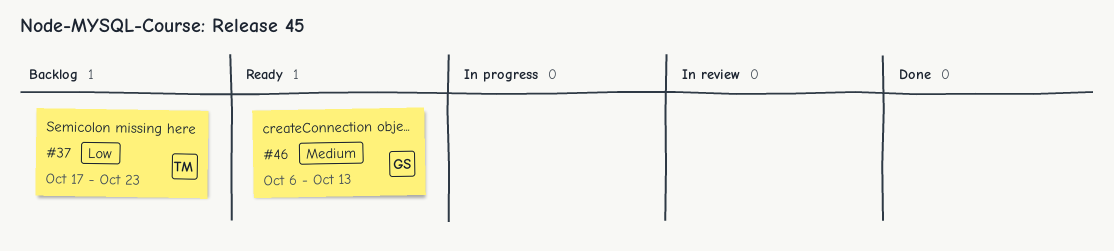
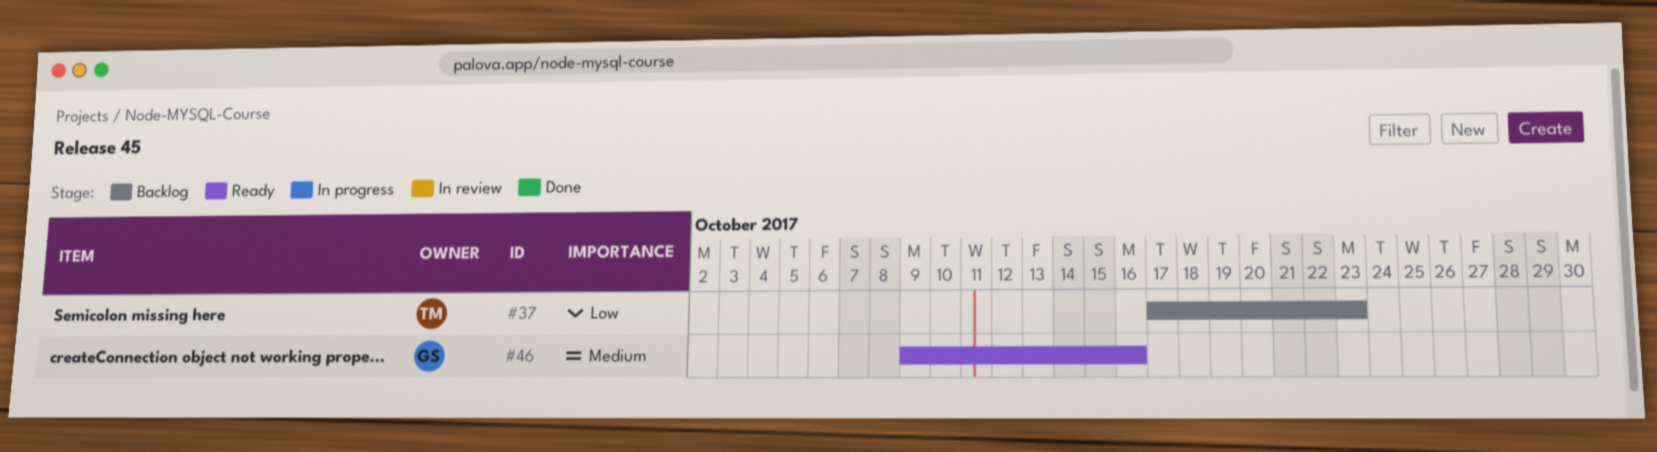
#46, start: Oct 6 -> Oct 9
#46, due: Oct 13 -> Oct 16

